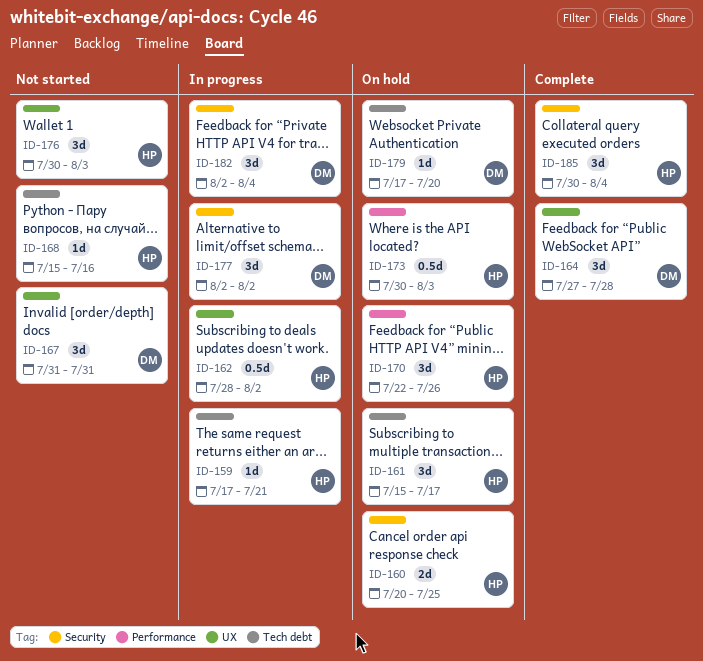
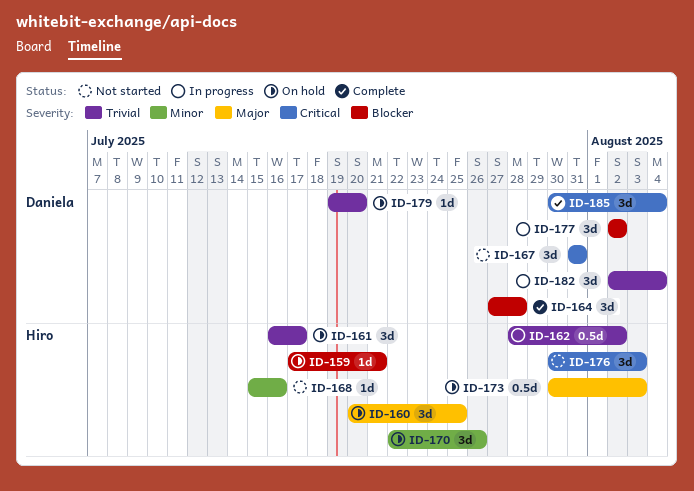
ID-159, status: In progress -> On hold
ID-160, estimate: 2d -> 3d
ID-161, start: Jul 15 -> Jul 16
ID-179, start: Jul 17 -> Jul 19
ID-185, owner: Hiro -> Daniela

